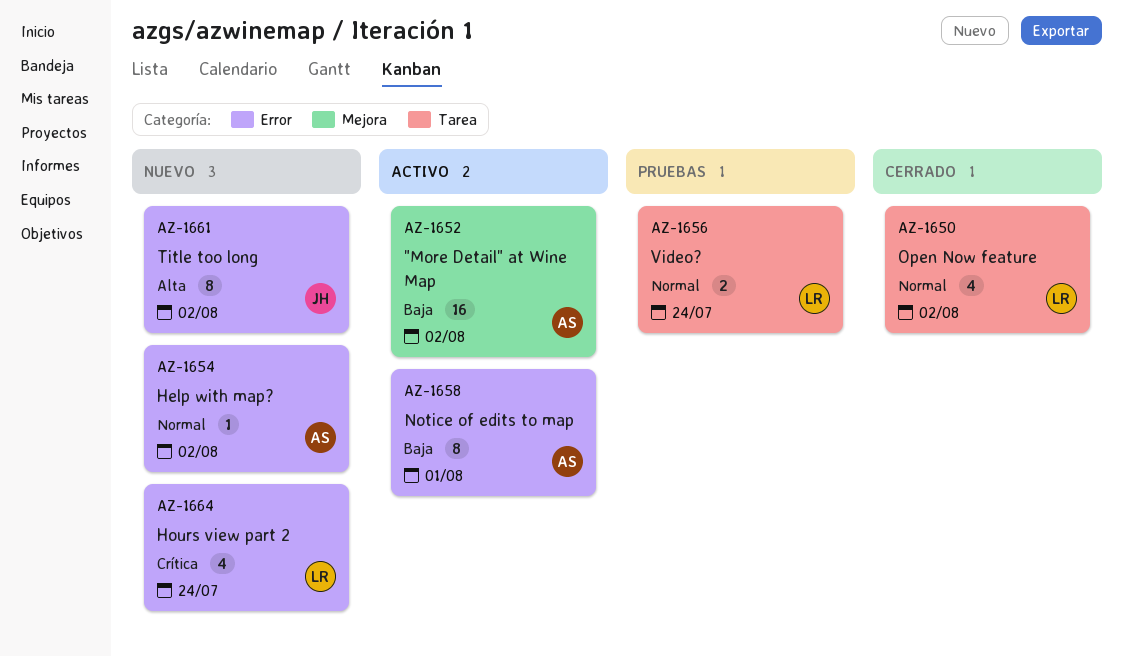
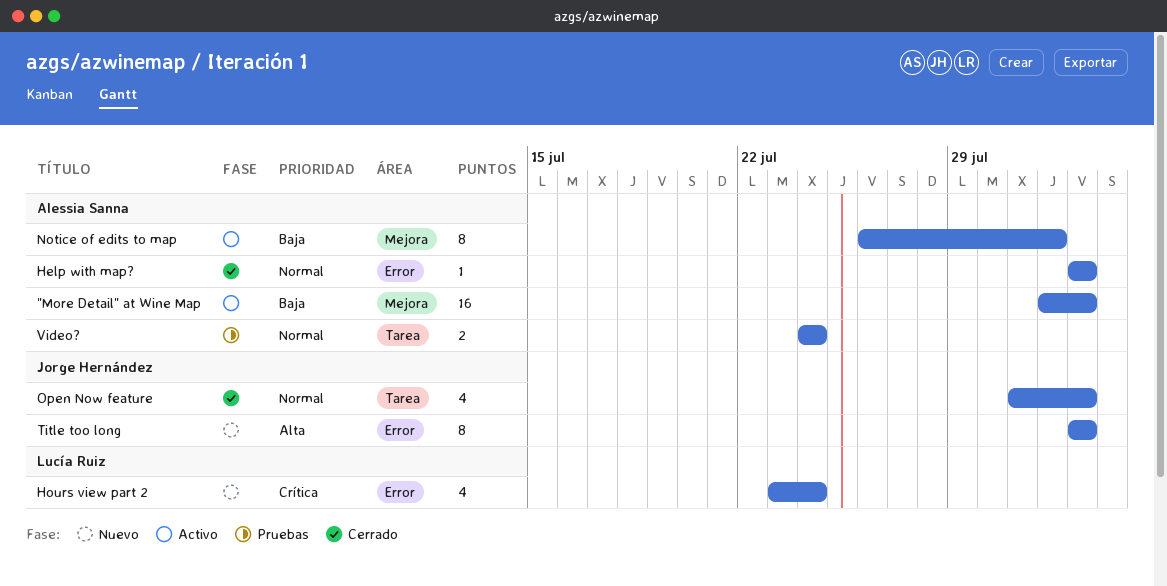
Help with map?, status: Nuevo -> Cerrado
Notice of edits to map, label: Error -> Mejora
Open Now feature, owner: Lucía Ruiz -> Jorge Hernández
Video?, owner: Lucía Ruiz -> Alessia Sanna

